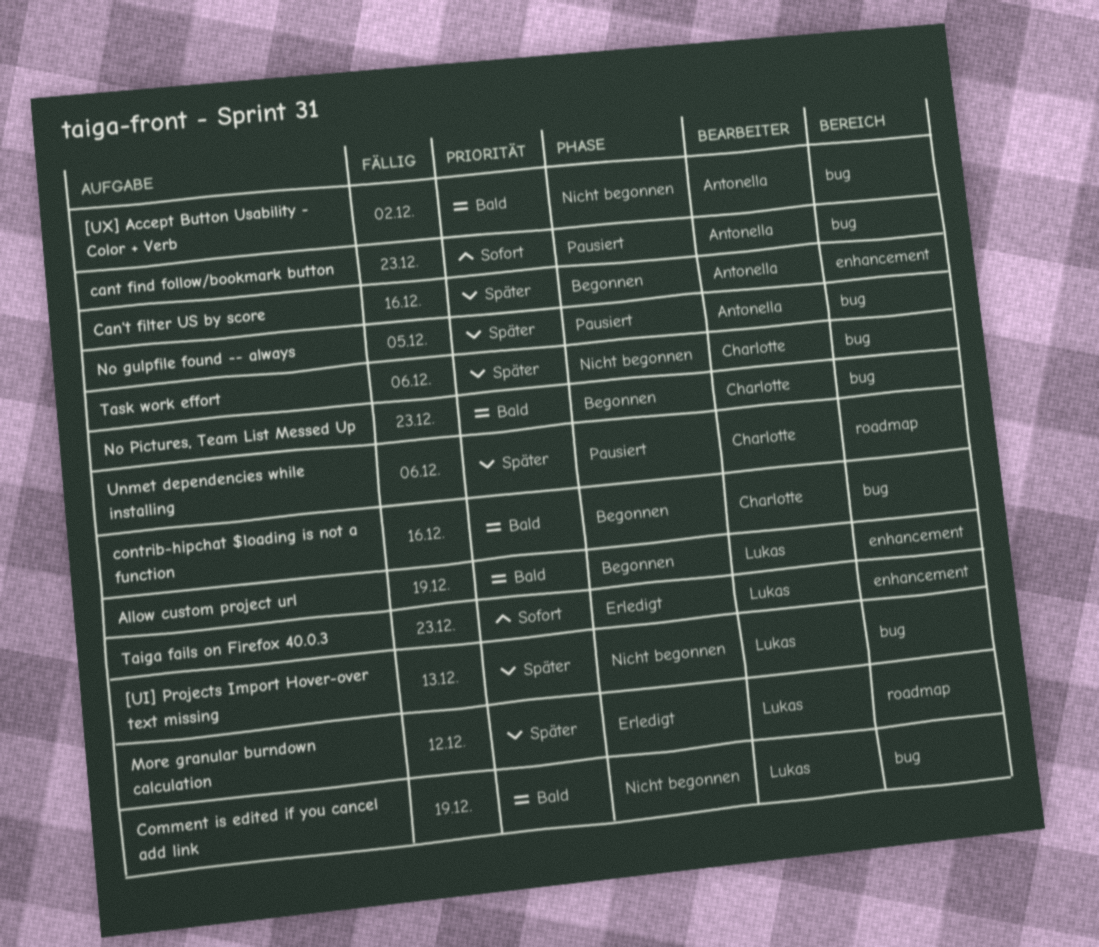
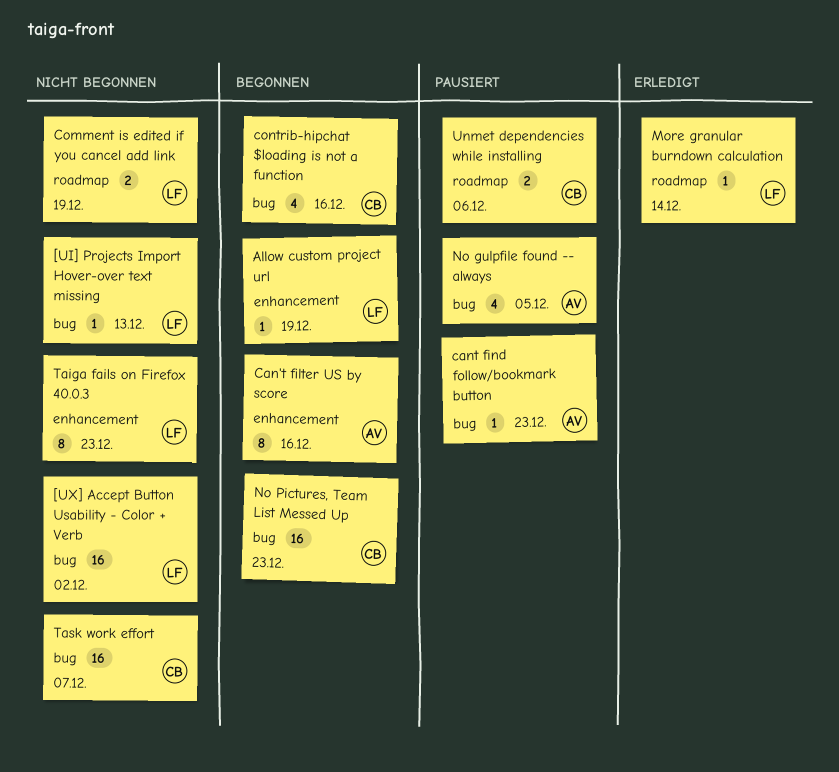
[UX] Accept Button Usability - Color + Verb, owner: Antonella -> Lukas
Comment is edited if you cancel add link, label: bug -> roadmap
More granular burndown calculation, due: Dec 12 -> Dec 14
Taiga fails on Firefox 40.0.3, status: Erledigt -> Nicht begonnen
Task work effort, due: Dec 6 -> Dec 7

